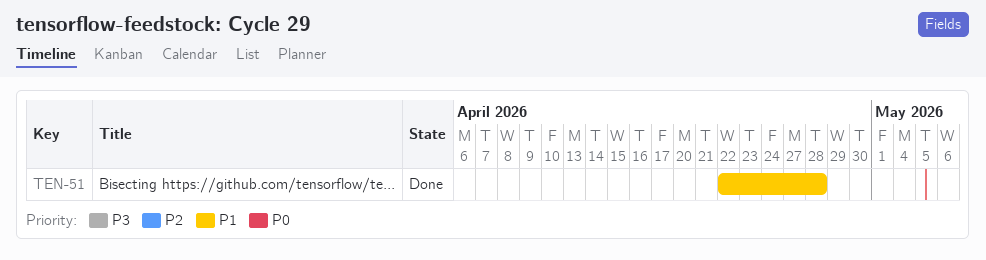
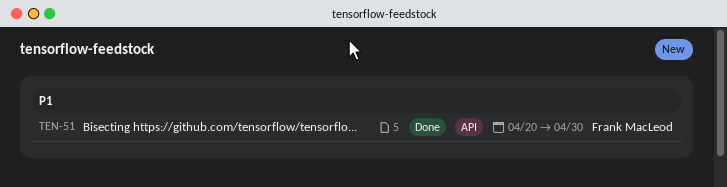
TEN-51, start: Apr 22 -> Apr 20
TEN-51, due: Apr 28 -> Apr 30

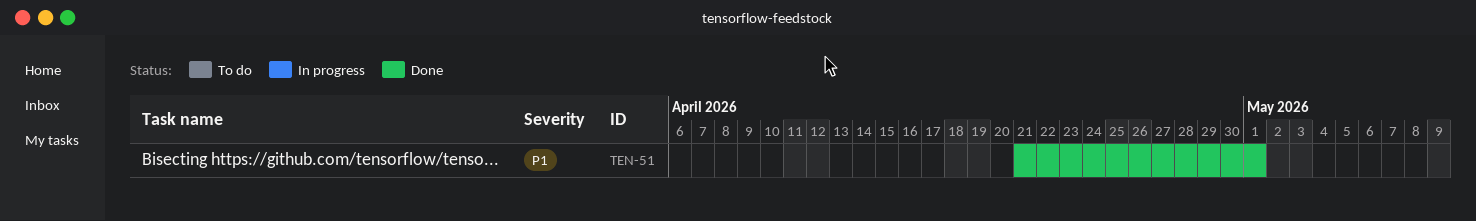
TEN-51, start: Apr 20 -> Apr 21
TEN-51, due: Apr 30 -> May 1

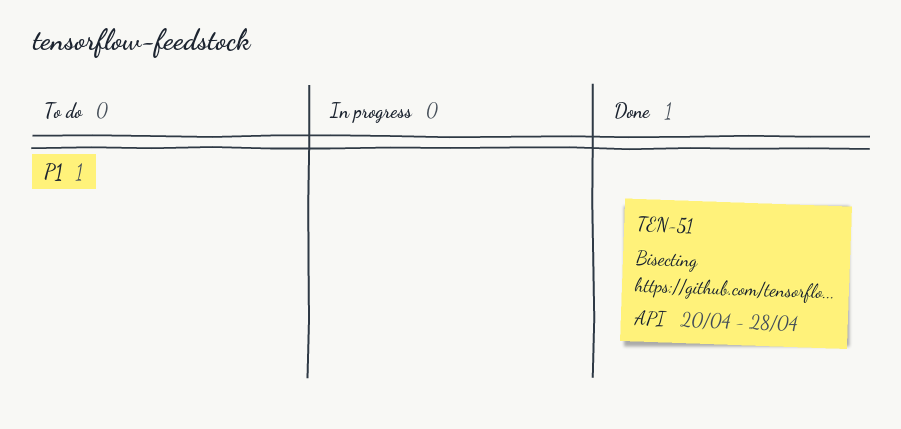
TEN-51, start: Apr 21 -> Apr 20
TEN-51, due: May 1 -> Apr 28

